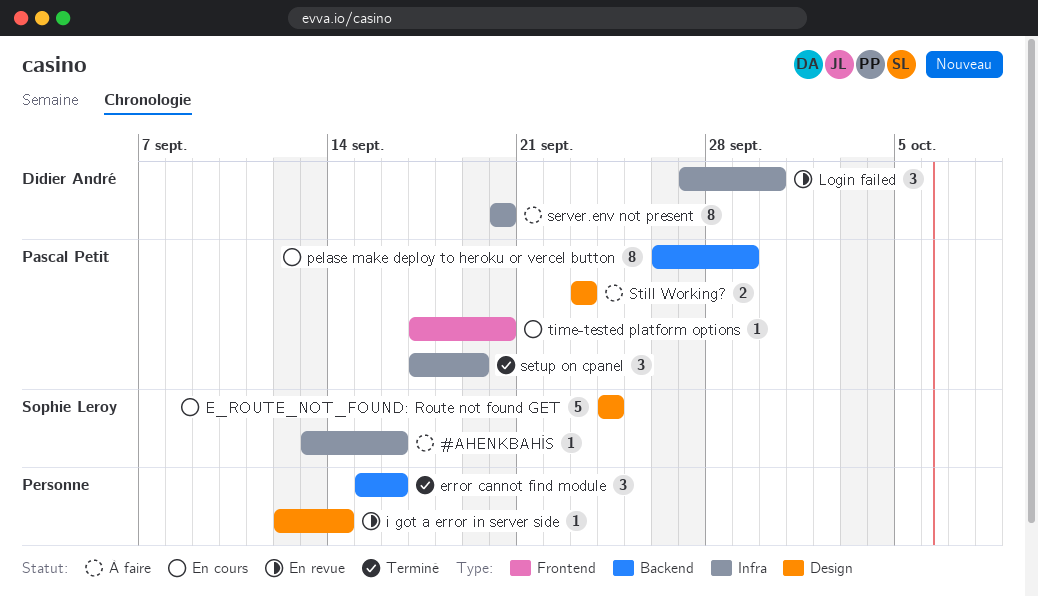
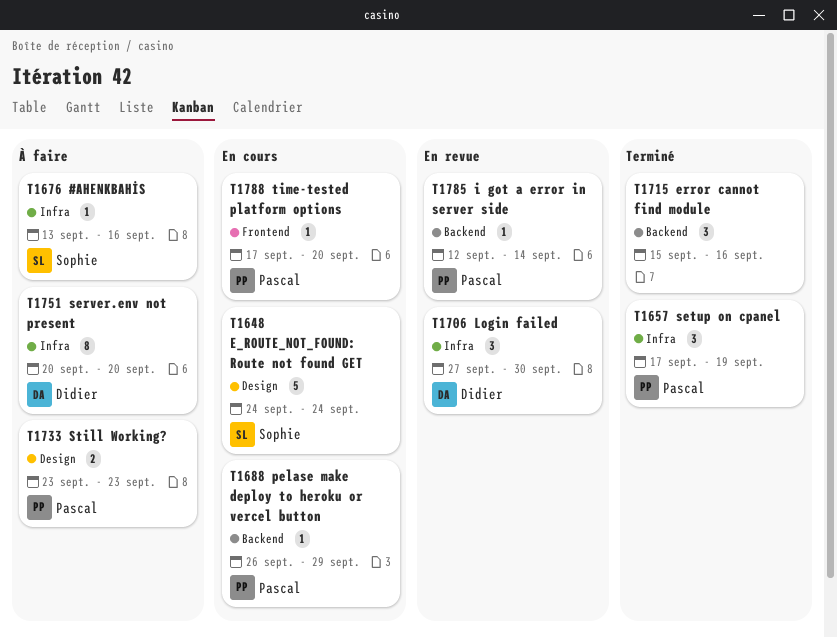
i got a error in server side, owner: none -> Pascal Petit
i got a error in server side, label: Design -> Backend
pelase make deploy to heroku or vercel button, estimate: 8 -> 1

